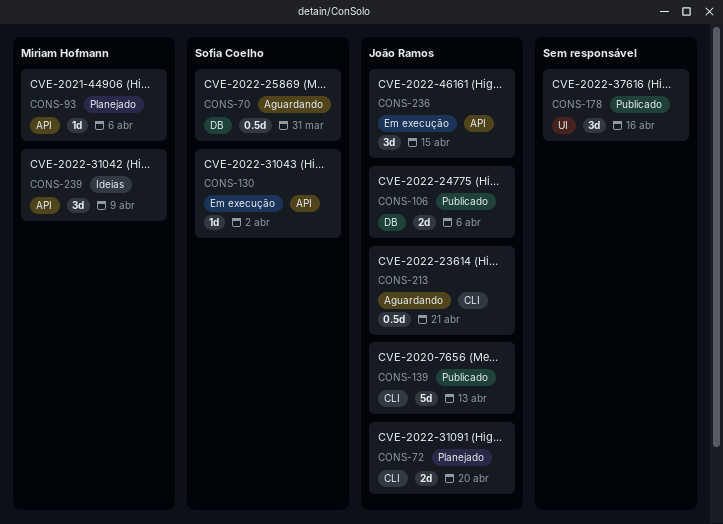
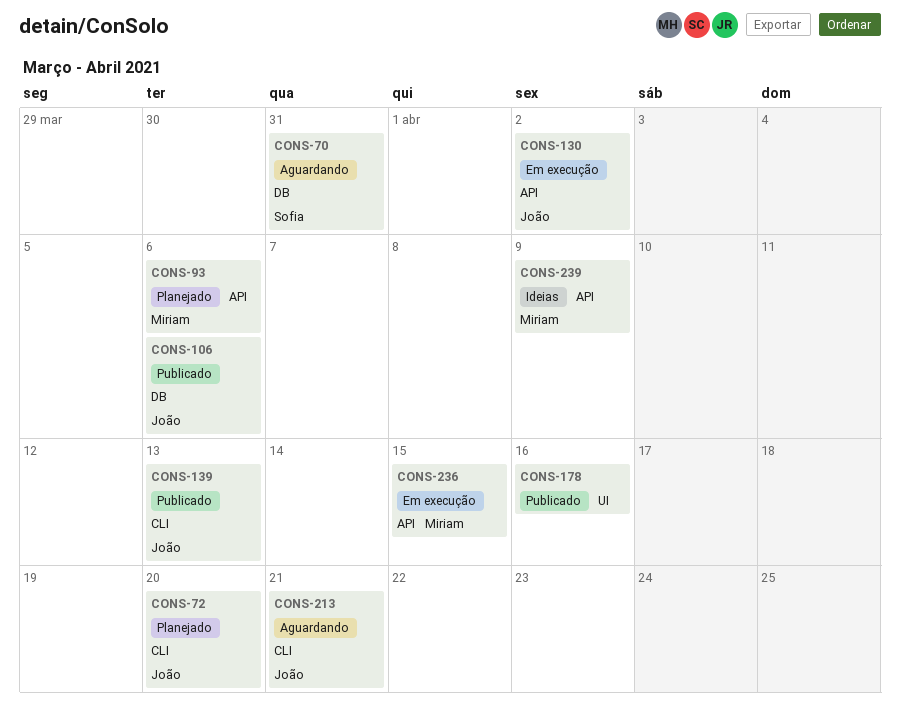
CONS-130, owner: Sofia Coelho -> João Ramos
CONS-236, owner: João Ramos -> Miriam Hofmann

